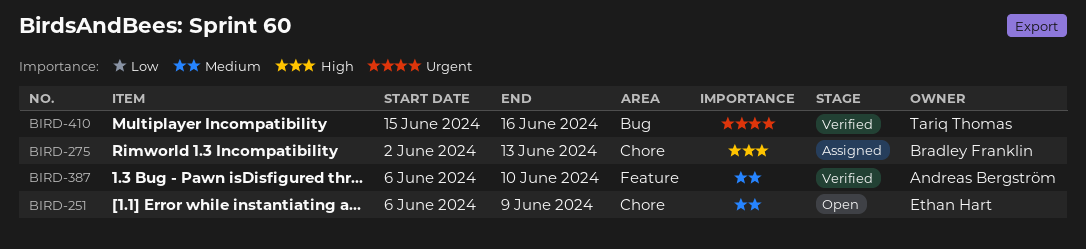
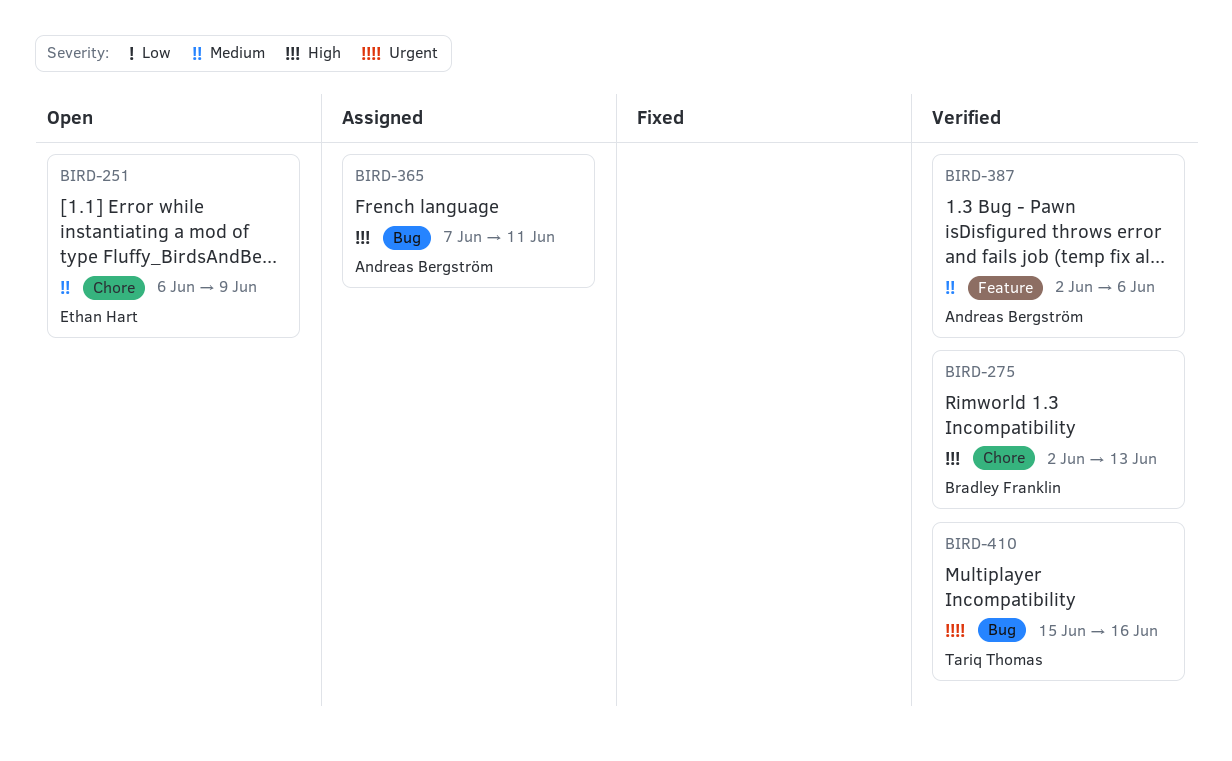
BIRD-275, status: Assigned -> Verified
BIRD-365: none -> present
BIRD-387, start: Jun 6 -> Jun 2
BIRD-387, due: Jun 10 -> Jun 6

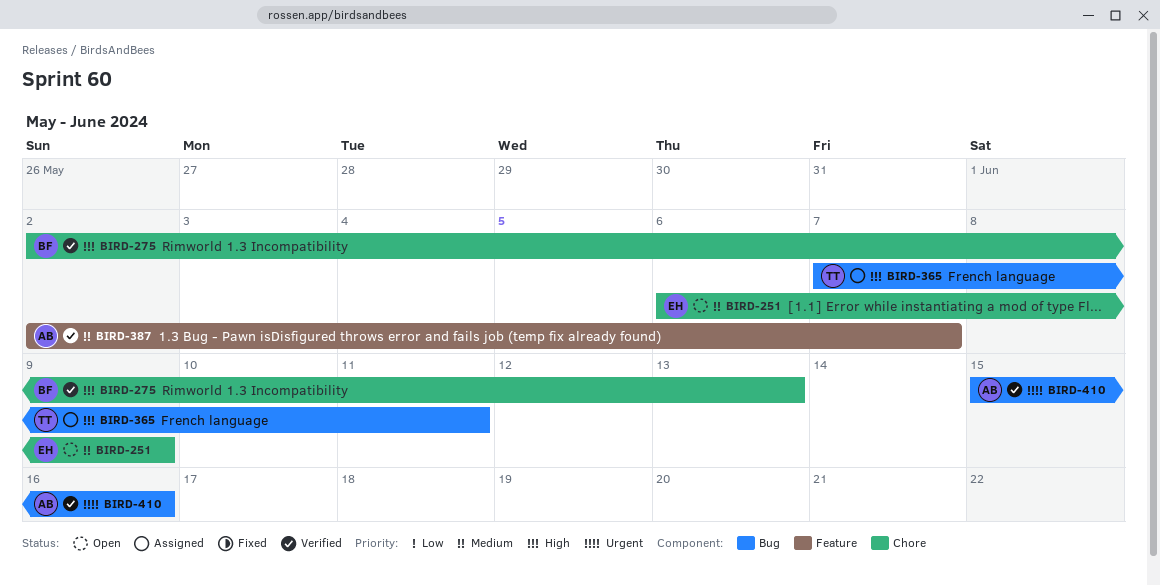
BIRD-365, owner: Andreas Bergström -> Tariq Thomas
BIRD-387, due: Jun 6 -> Jun 7
BIRD-410, owner: Tariq Thomas -> Andreas Bergström

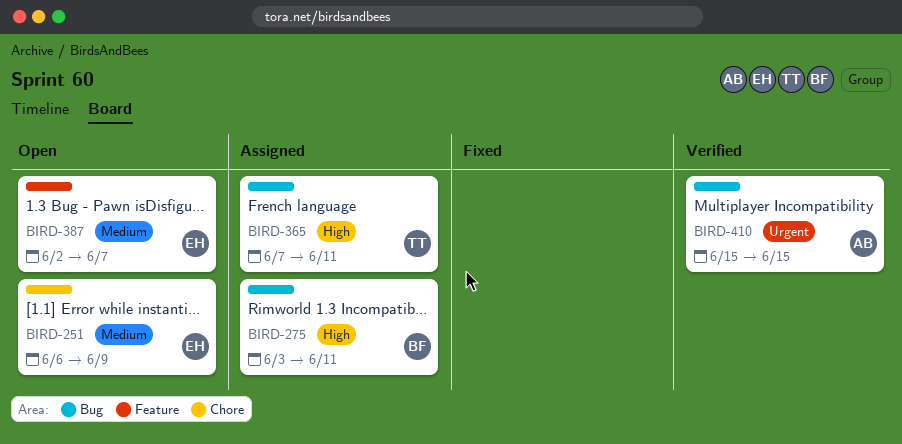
BIRD-275, status: Verified -> Assigned
BIRD-275, label: Chore -> Bug
BIRD-275, start: Jun 2 -> Jun 3
BIRD-275, due: Jun 13 -> Jun 11
BIRD-387, status: Verified -> Open
BIRD-387, owner: AB -> EH
BIRD-410, due: Jun 16 -> Jun 15

